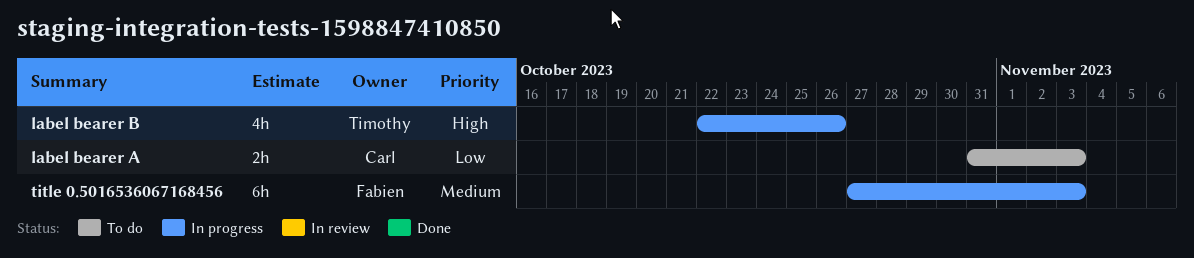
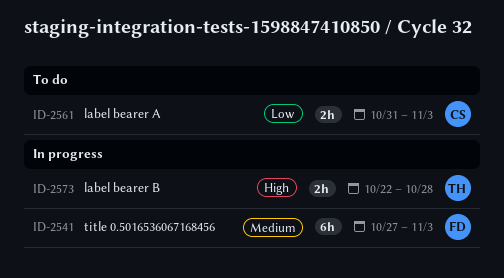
label bearer B, estimate: 4h -> 2h
label bearer B, due: Oct 26 -> Oct 28

